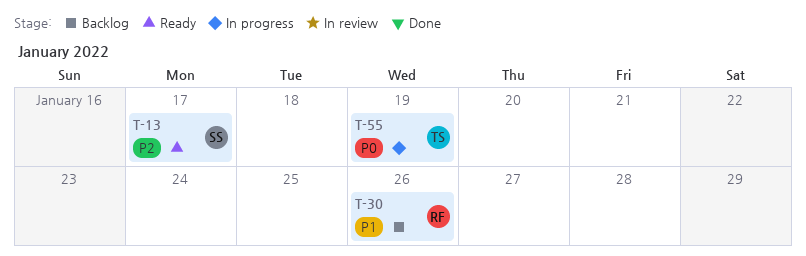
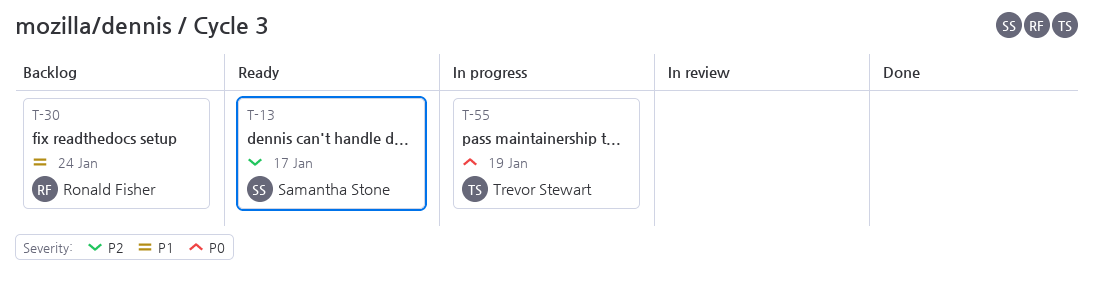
T-30, due: Jan 26 -> Jan 24

